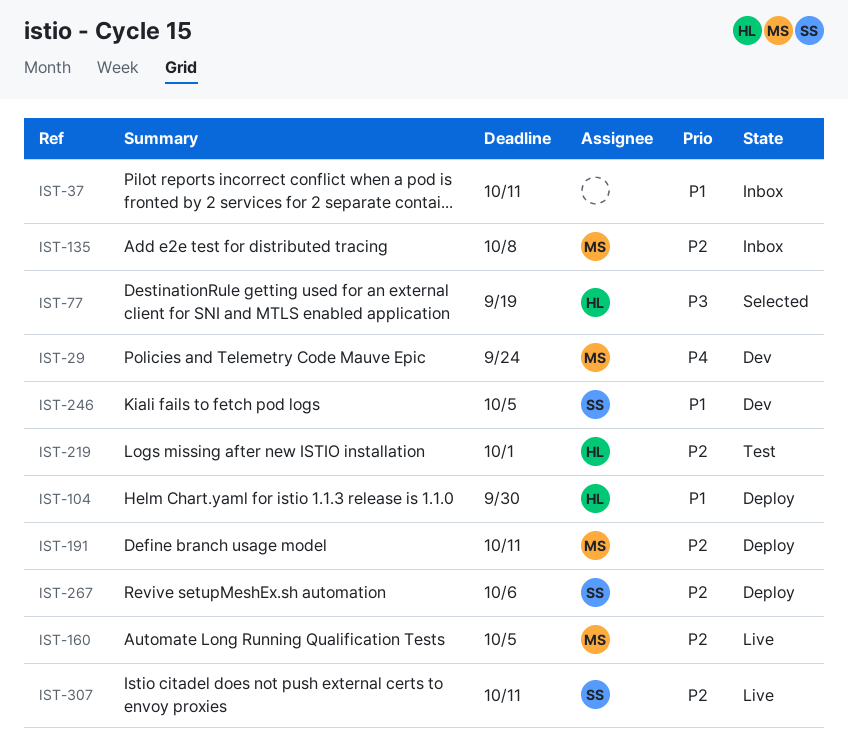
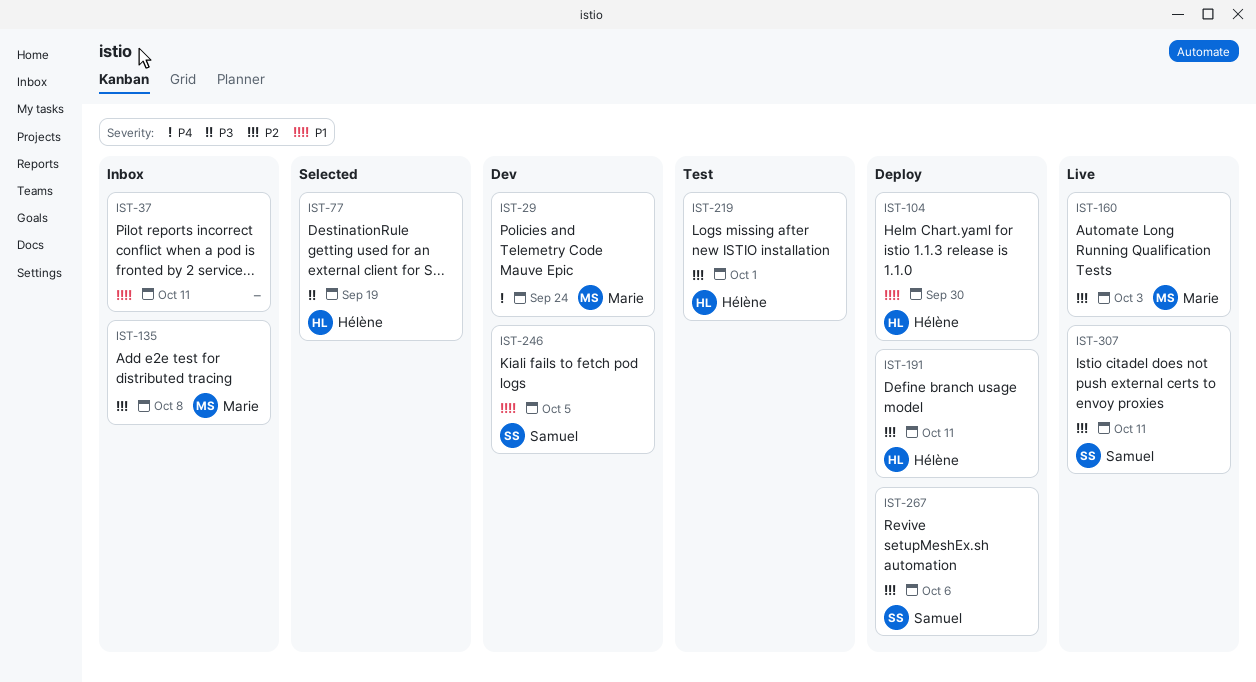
IST-160, due: Oct 5 -> Oct 3
IST-191, owner: Marie -> Hélène

